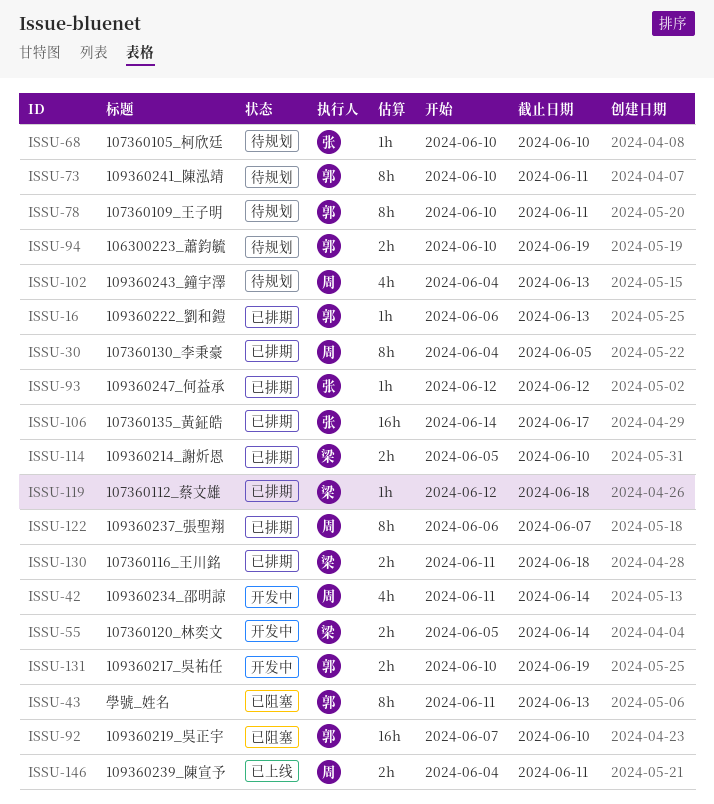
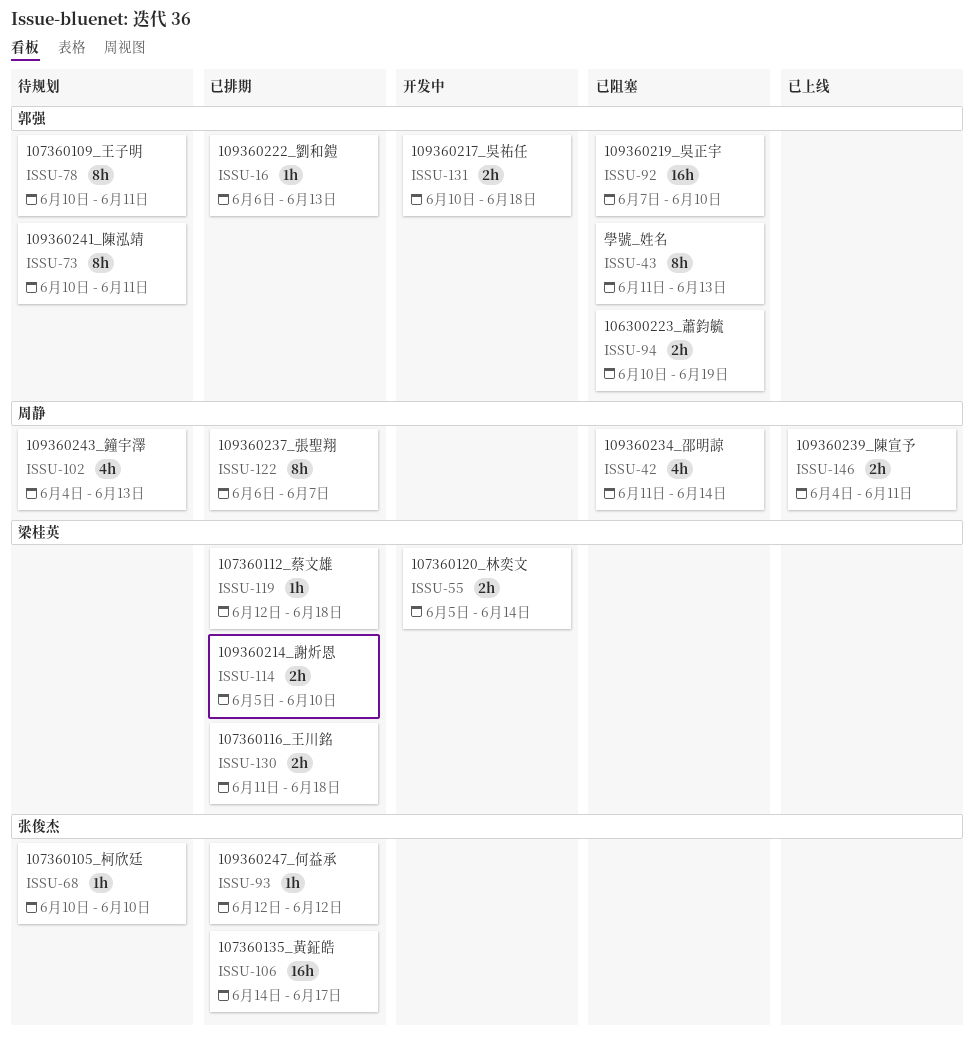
ISSU-30: present -> none
ISSU-42, status: 开发中 -> 已阻塞
ISSU-94, status: 待规划 -> 已阻塞
ISSU-131, due: Jun 19 -> Jun 18

